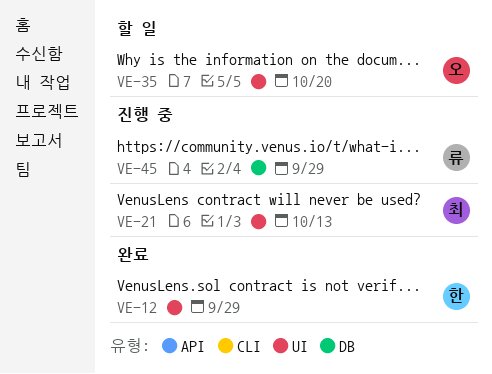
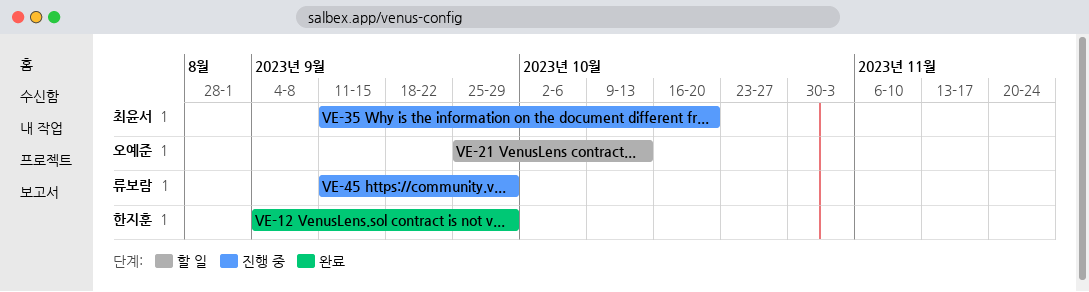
VE-21, status: 진행 중 -> 할 일
VE-21, owner: 최윤서 -> 오예준
VE-35, status: 할 일 -> 진행 중
VE-35, owner: 오예준 -> 최윤서

